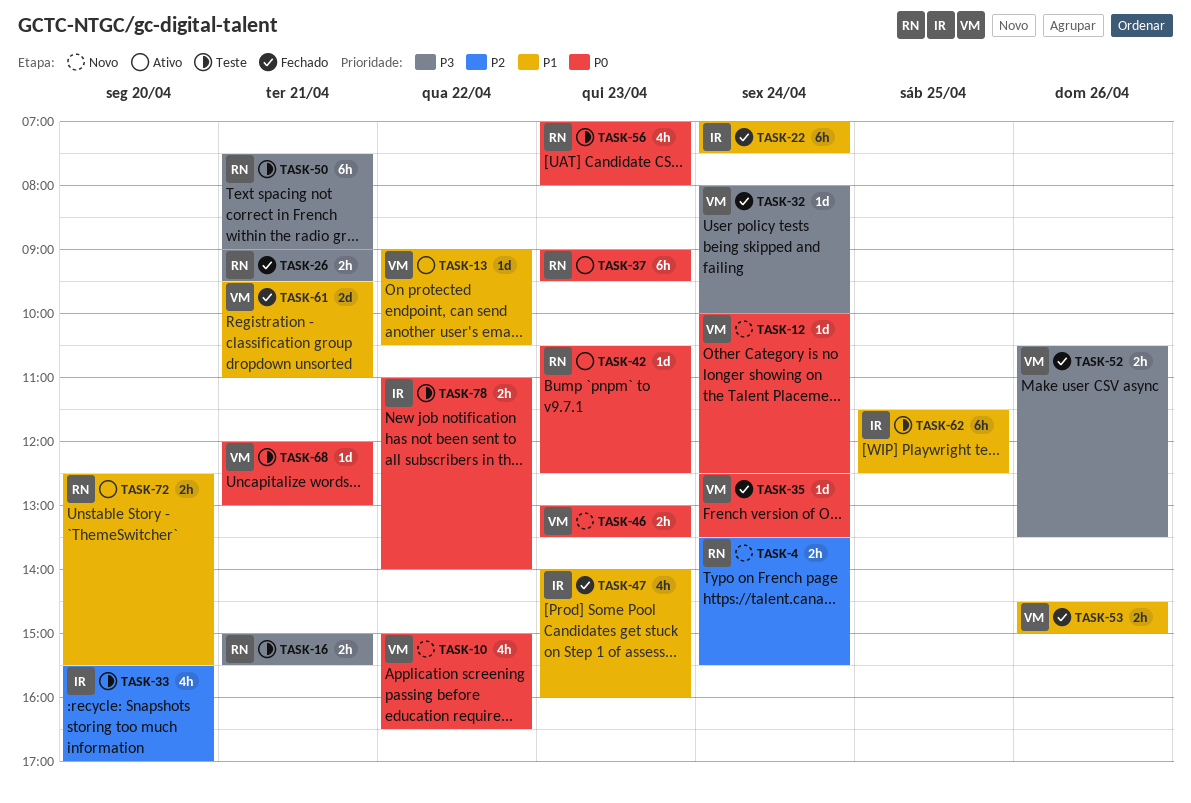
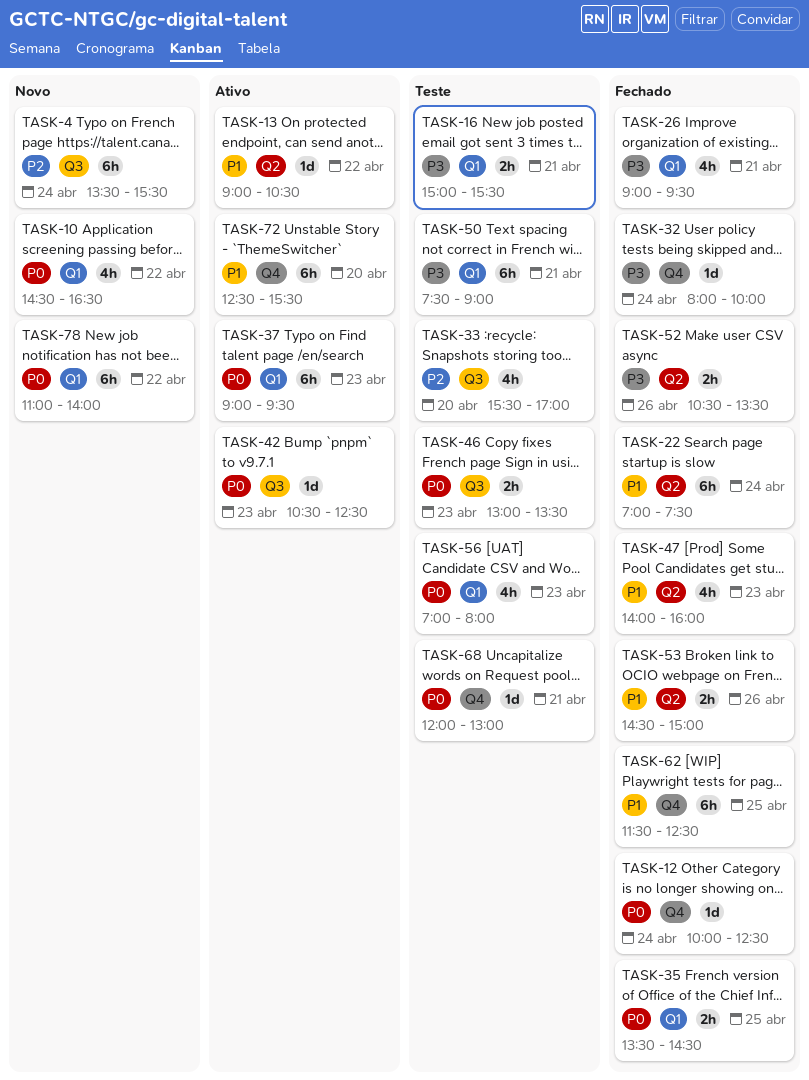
TASK-4, estimate: 2h -> 6h
TASK-10, begins: 15:00 -> 14:30
TASK-12, status: Novo -> Fechado
TASK-26, estimate: 2h -> 4h
TASK-35, estimate: 1d -> 2h
TASK-35, day: Apr 24 -> Apr 25
TASK-35, begins: 12:30 -> 13:30
TASK-35, ends: 13:30 -> 14:30
TASK-46, status: Novo -> Teste
TASK-61: present -> none
TASK-62, status: Teste -> Fechado
TASK-72, estimate: 2h -> 6h
TASK-78, status: Teste -> Novo
TASK-78, estimate: 2h -> 6h

